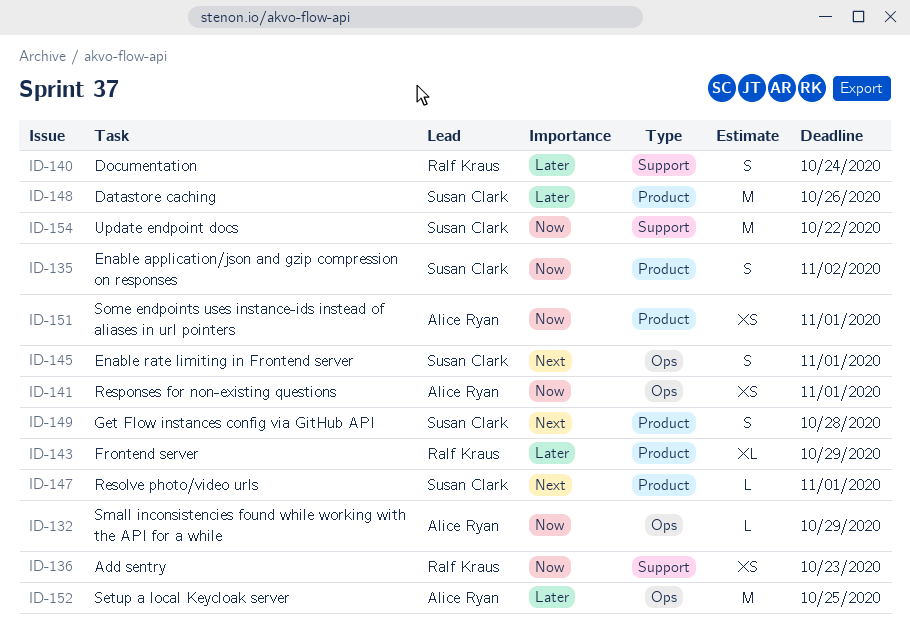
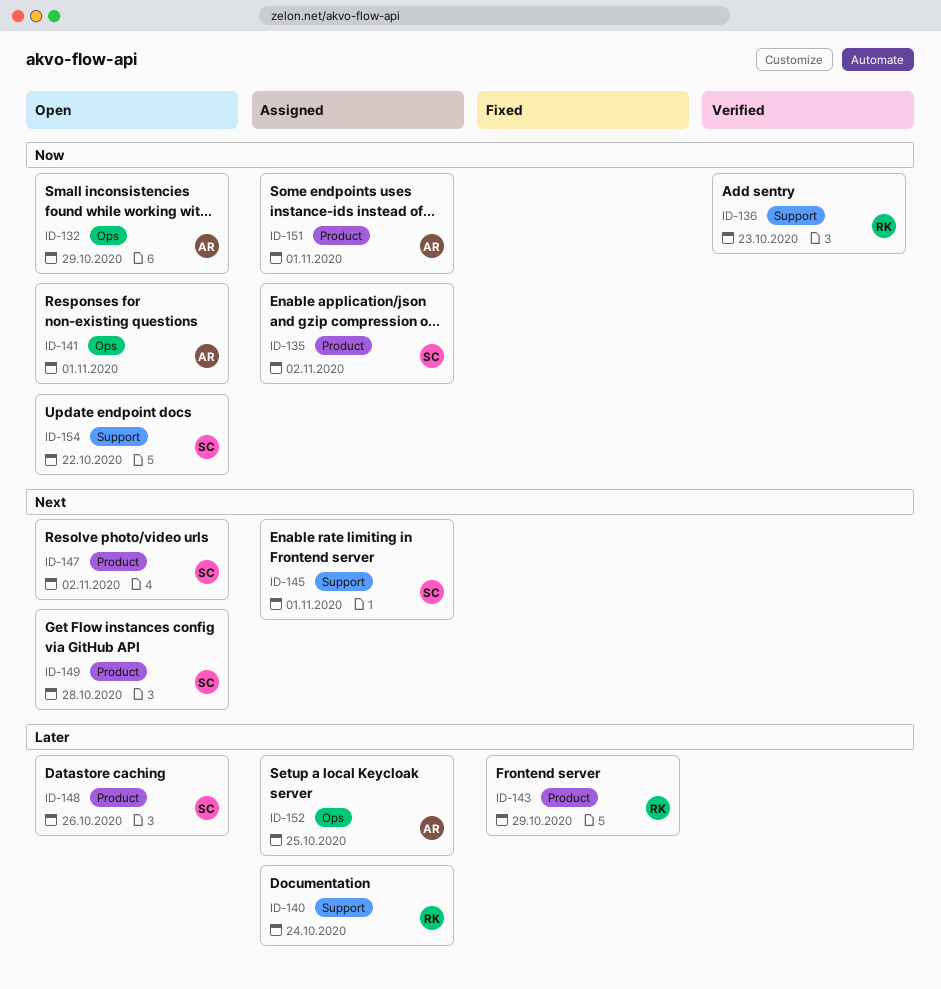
ID-145, label: Ops -> Support
ID-147, due: Nov 1 -> Nov 2

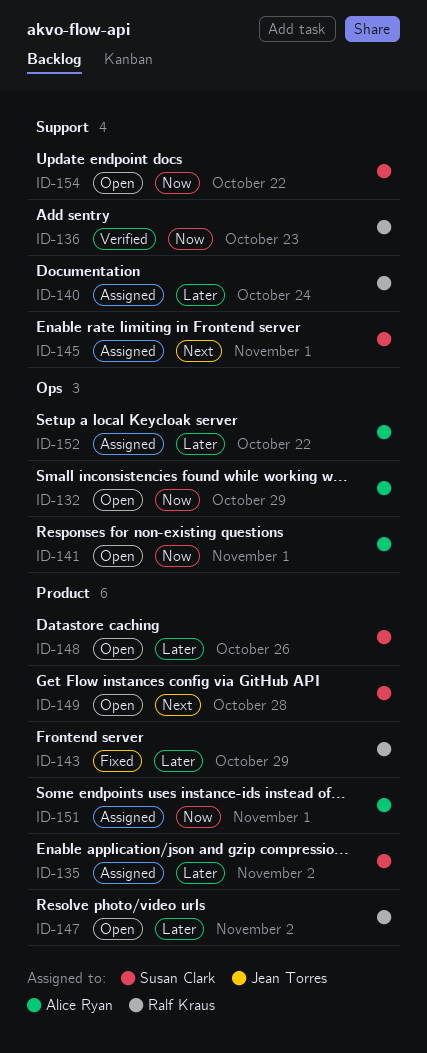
ID-135, priority: Now -> Later
ID-147, owner: Susan Clark -> Ralf Kraus
ID-147, priority: Next -> Later
ID-152, due: Oct 25 -> Oct 22

